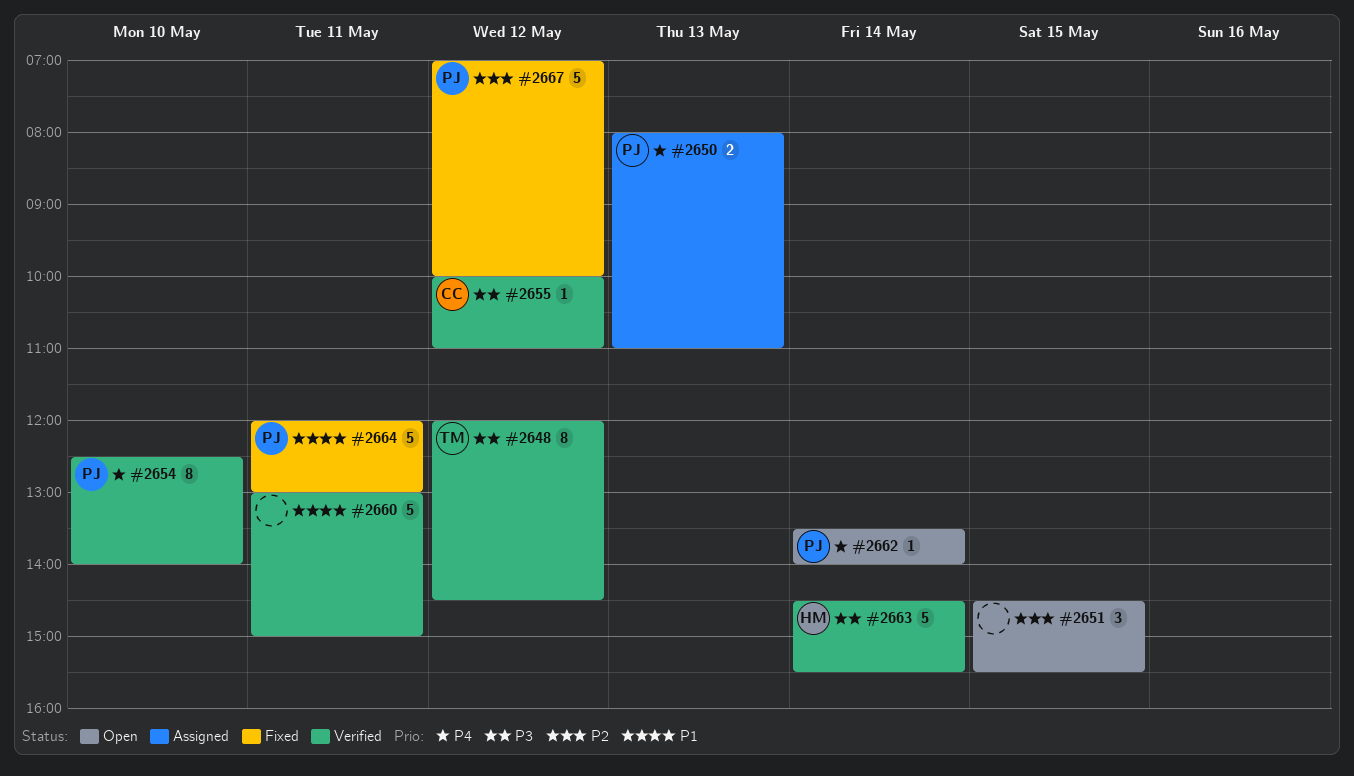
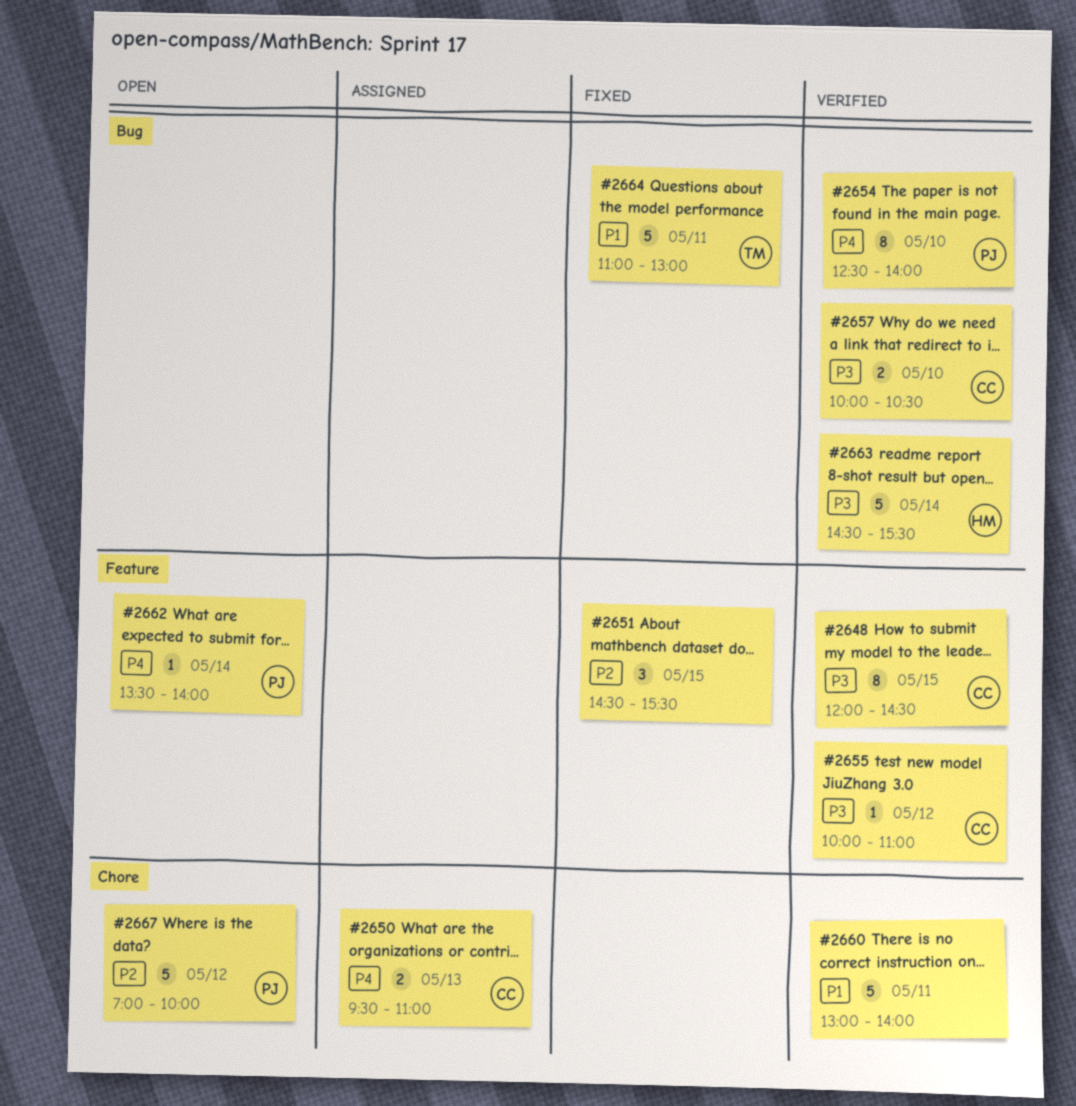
#2648, owner: TM -> CC
#2648, day: May 12 -> May 15
#2650, owner: PJ -> CC
#2650, begins: 08:00 -> 09:30
#2651, status: Open -> Fixed
#2657: none -> present
#2660, ends: 15:00 -> 14:00
#2664, owner: PJ -> TM
#2664, begins: 12:00 -> 11:00
#2667, status: Fixed -> Open

